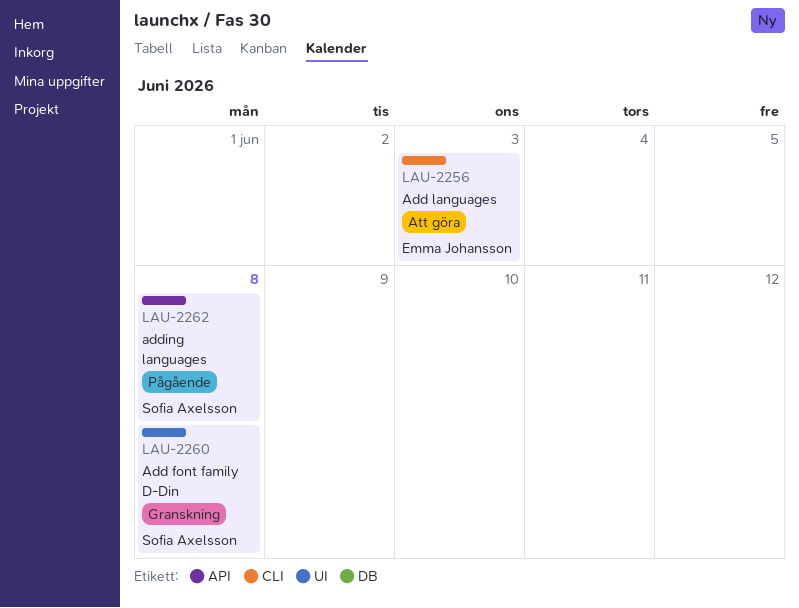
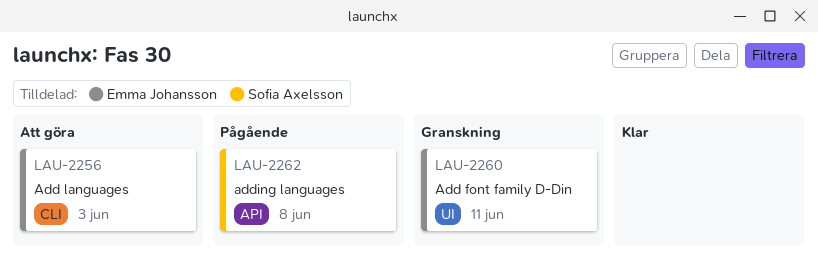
LAU-2260, owner: Sofia Axelsson -> Emma Johansson
LAU-2260, due: Jun 8 -> Jun 11

